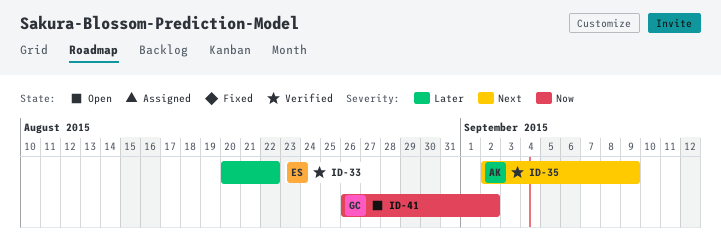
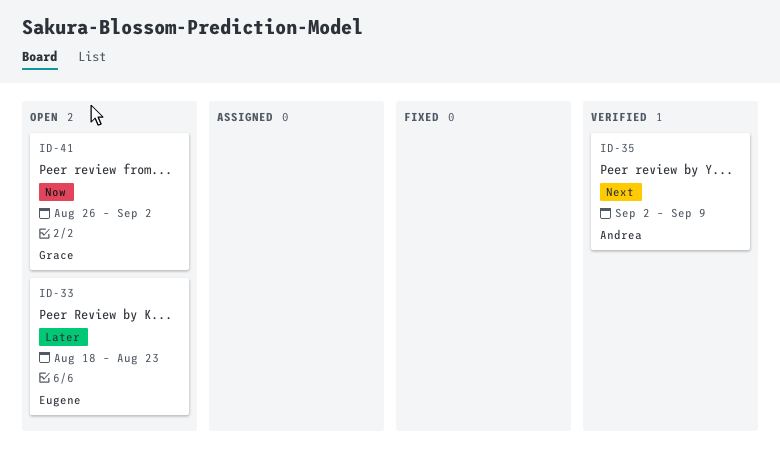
ID-33, status: Verified -> Open
ID-33, start: Aug 20 -> Aug 18
ID-33, due: Aug 22 -> Aug 23

